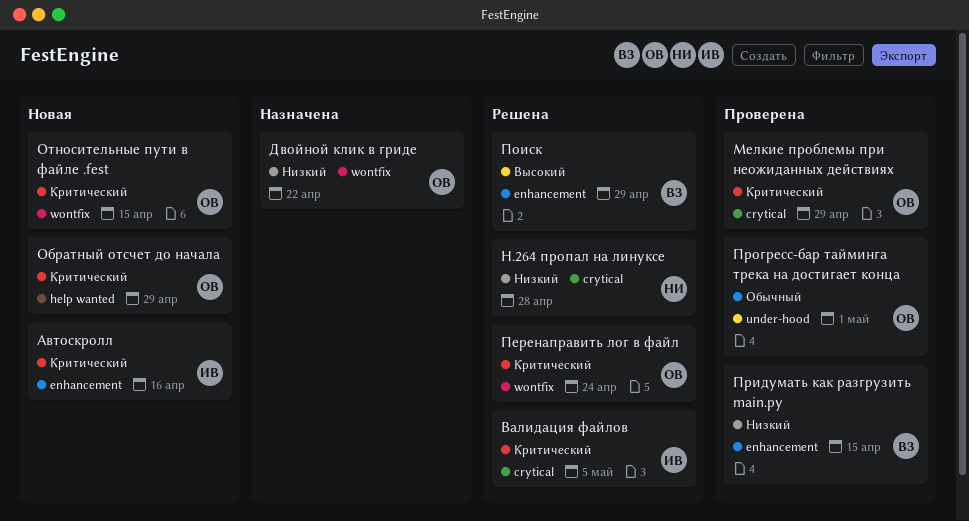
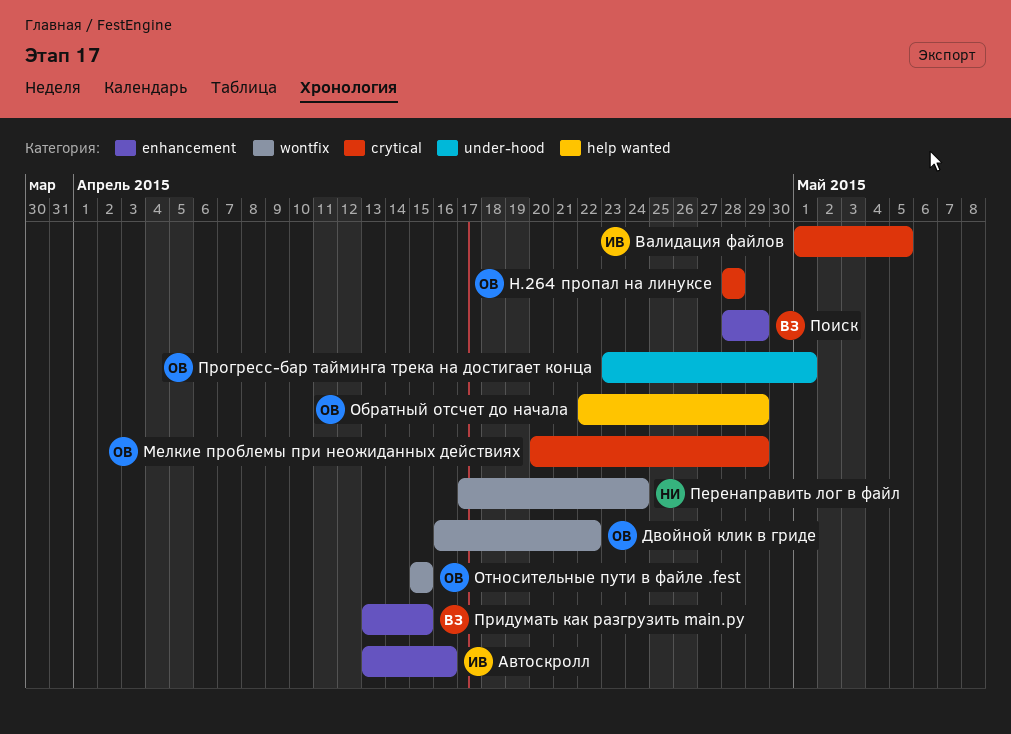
H.264 пропал на линуксе, owner: НИ -> ОВ
Перенаправить лог в файл, owner: ОВ -> НИ

